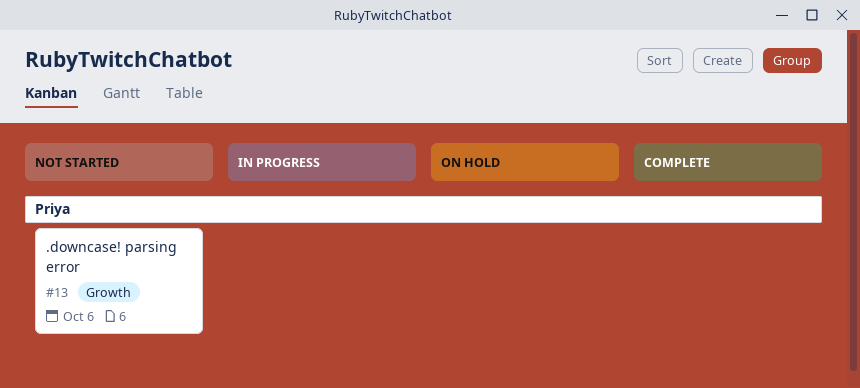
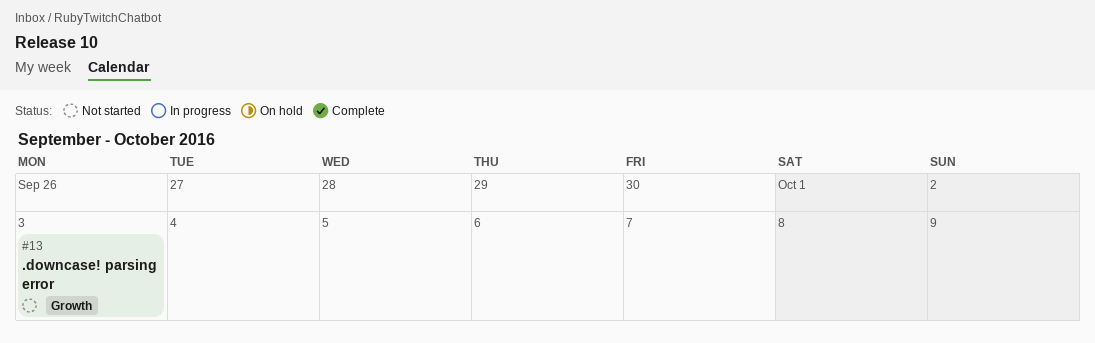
#13, due: Oct 6 -> Oct 3

